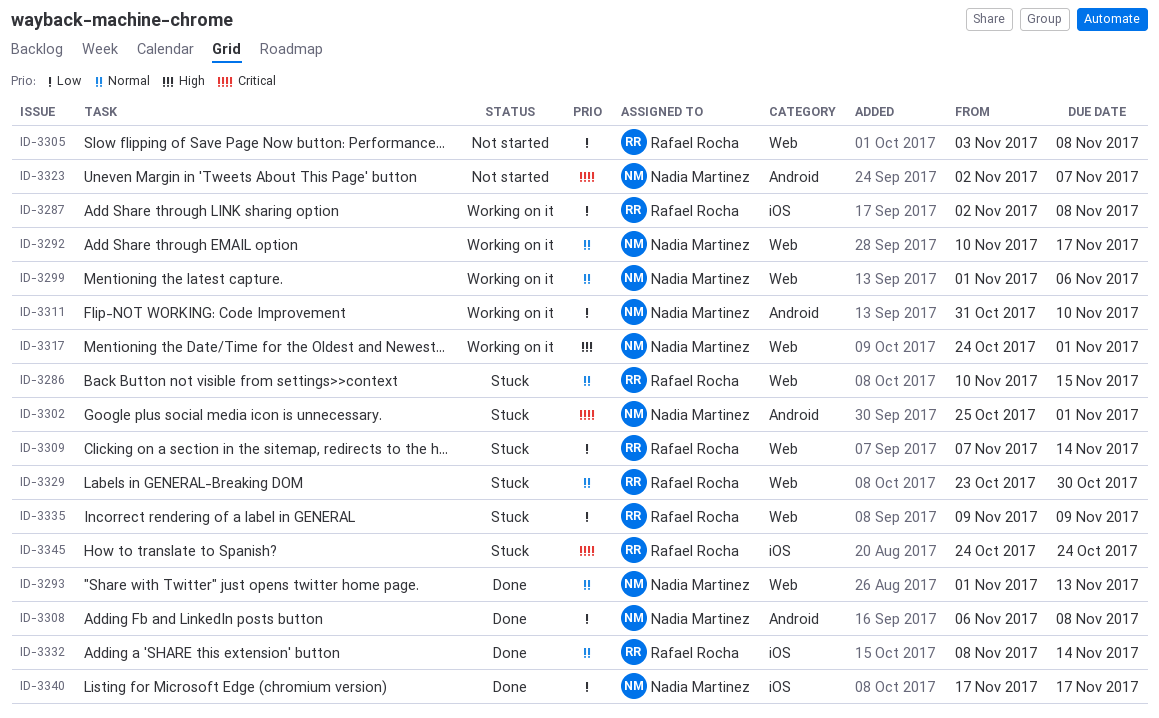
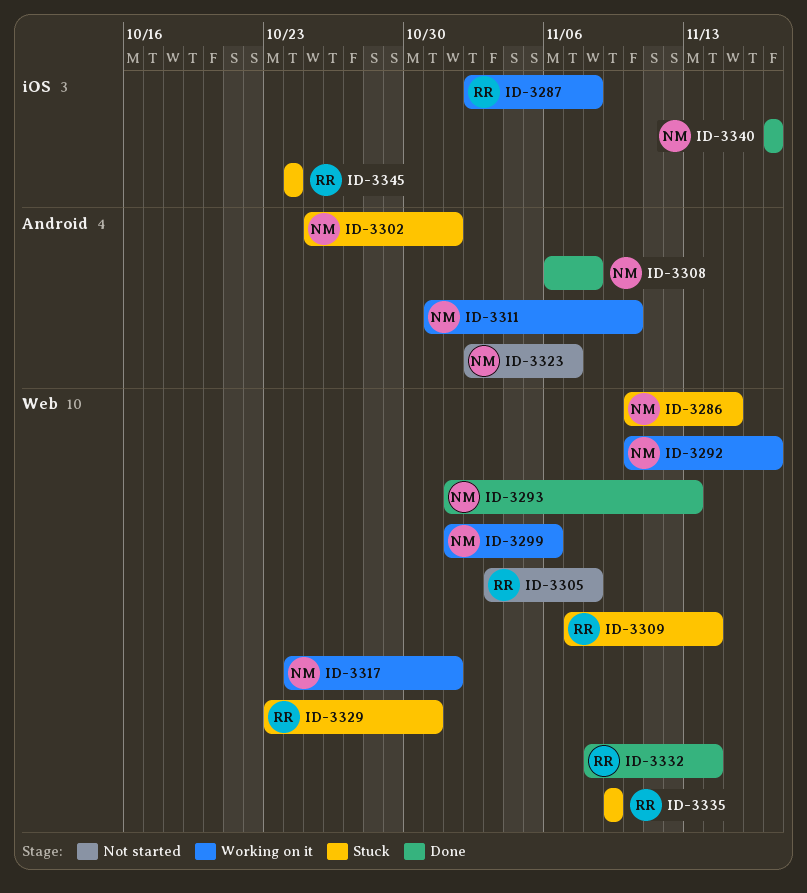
ID-3286, owner: Rafael Rocha -> Nadia Martinez
ID-3329, due: Oct 30 -> Oct 31
ID-3332, label: iOS -> Web

